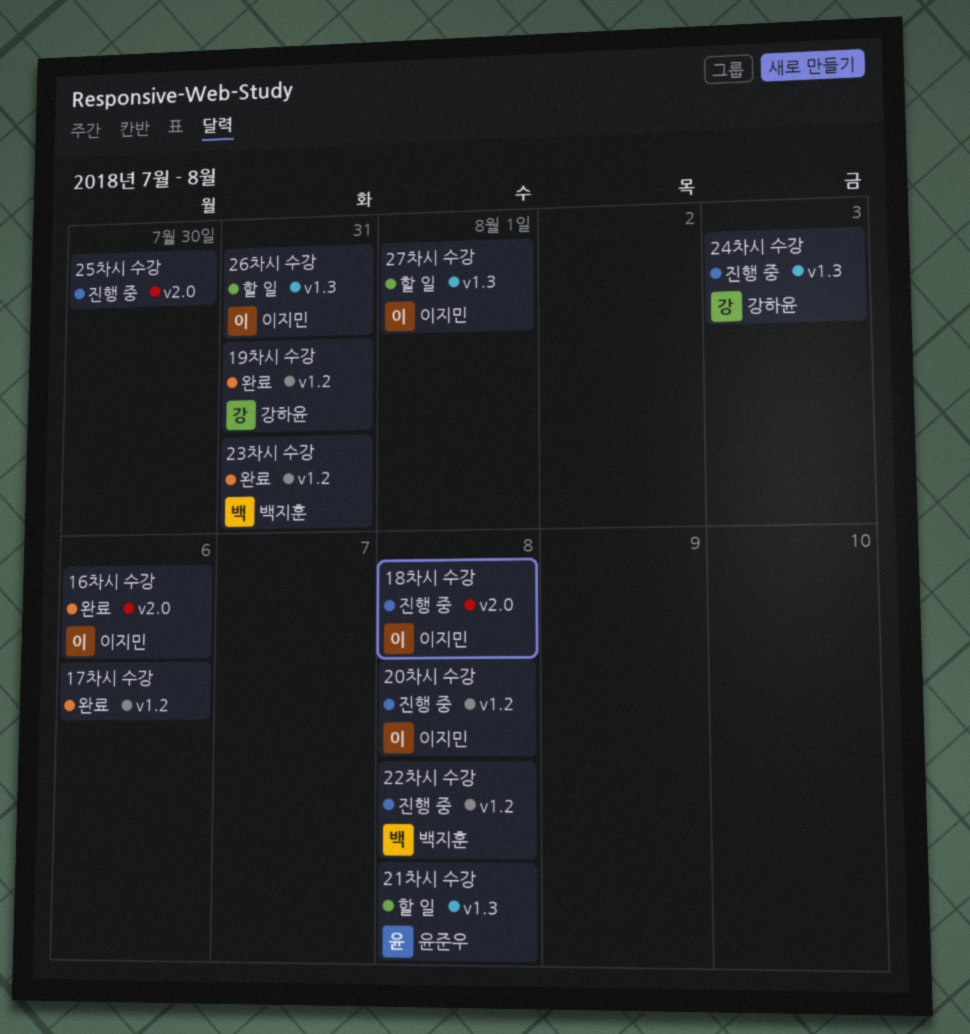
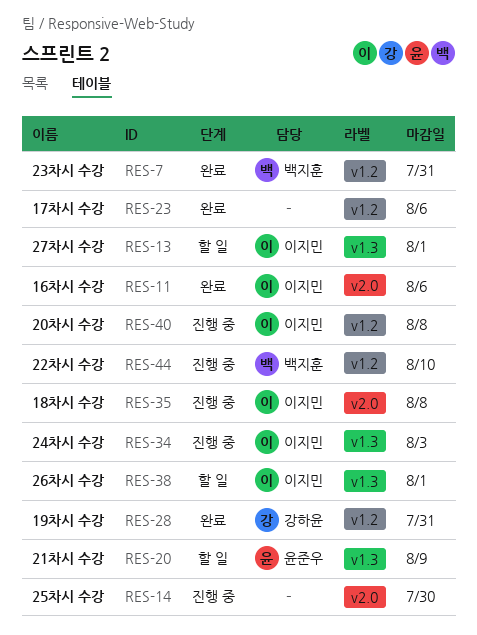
21차시 수강, due: Aug 8 -> Aug 9
22차시 수강, due: Aug 8 -> Aug 10
24차시 수강, owner: 강하윤 -> 이지민
26차시 수강, due: Jul 31 -> Aug 1

